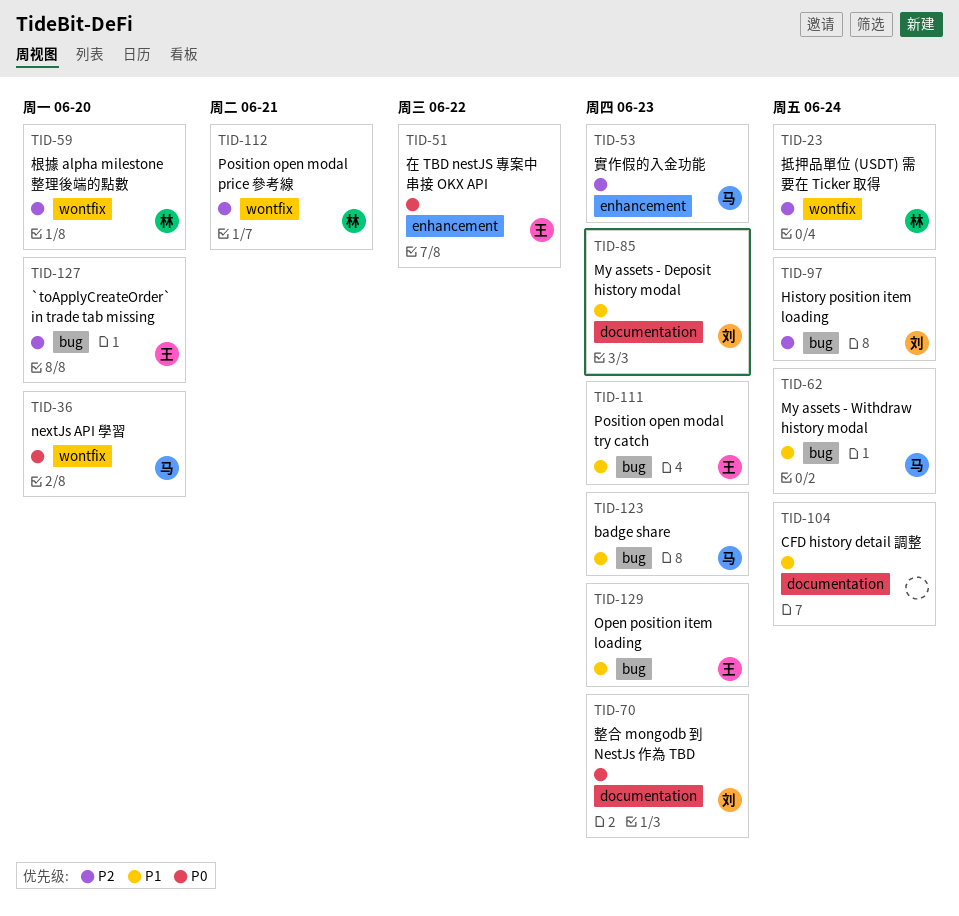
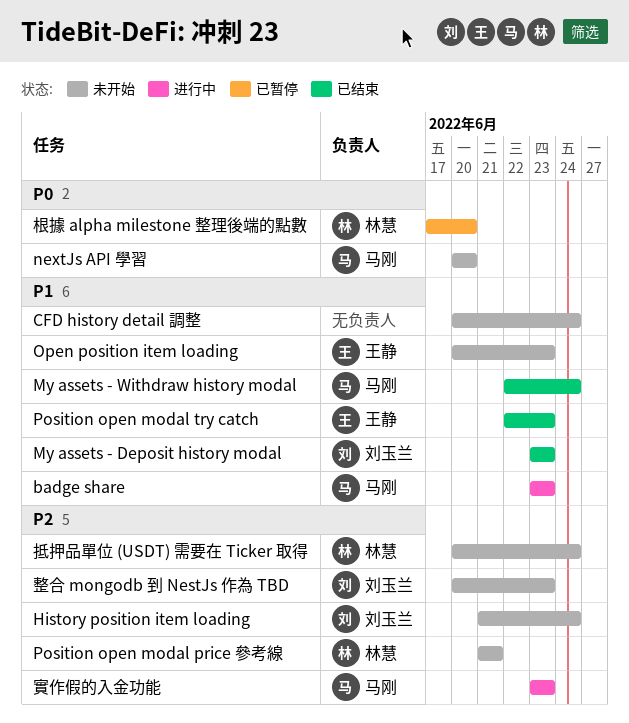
`toApplyCreateOrder` in trade tab missing: present -> none
在 TBD nestJS 專案中串接 OKX API: present -> none
整合 mongodb 到 NestJs 作為 TBD, priority: P0 -> P2
根據 alpha milestone 整理後端的點數, priority: P2 -> P0

